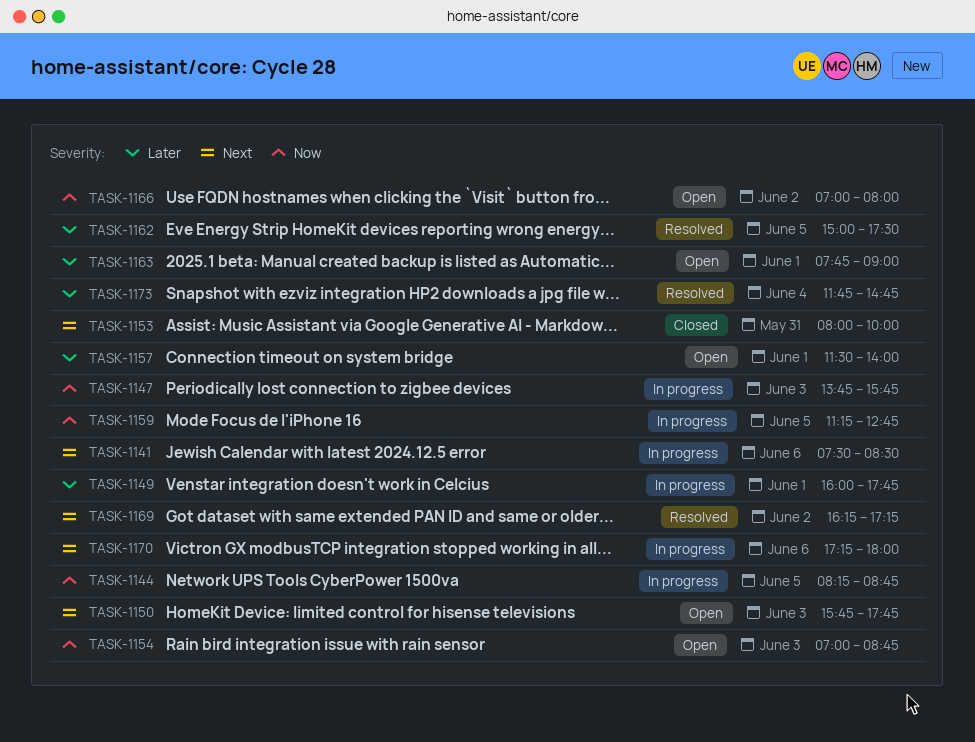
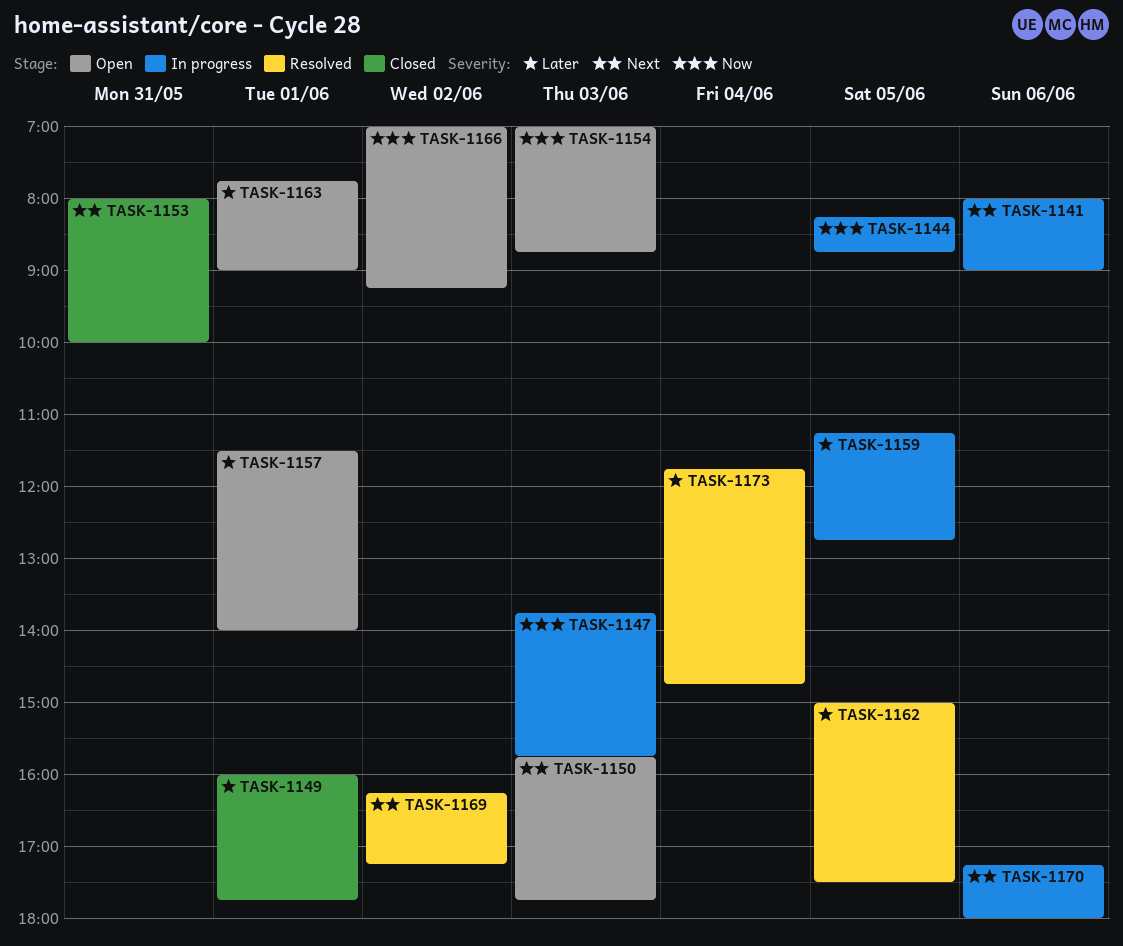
TASK-1141, begins: 07:30 -> 08:00
TASK-1141, ends: 08:30 -> 09:00
TASK-1149, status: In progress -> Closed
TASK-1159, priority: Now -> Later
TASK-1166, ends: 08:00 -> 09:15

